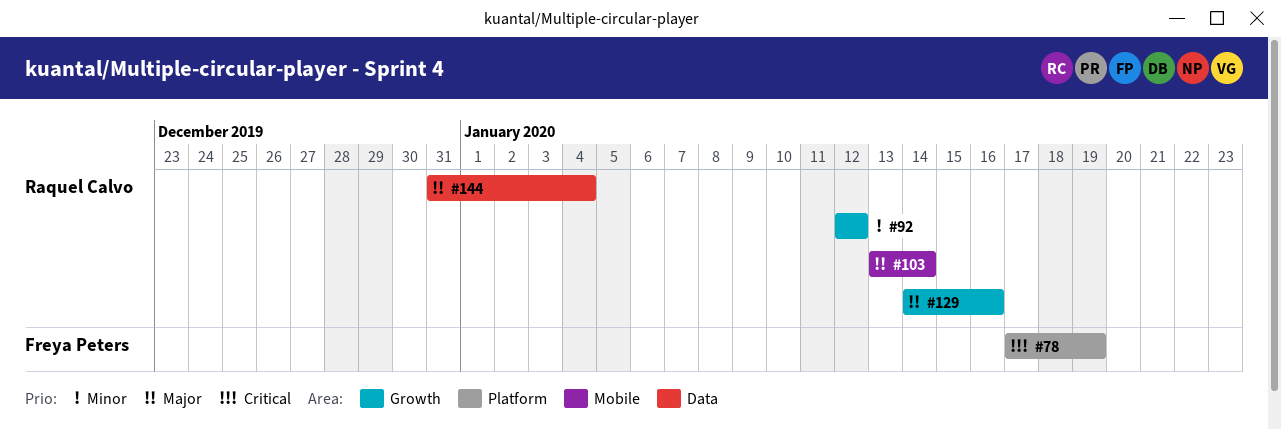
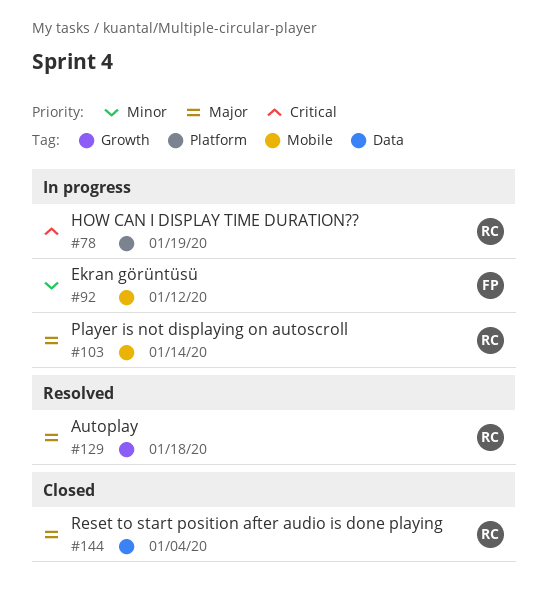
#78, owner: Freya Peters -> Raquel Calvo
#92, owner: Raquel Calvo -> Freya Peters
#92, label: Growth -> Mobile
#129, due: Jan 16 -> Jan 18

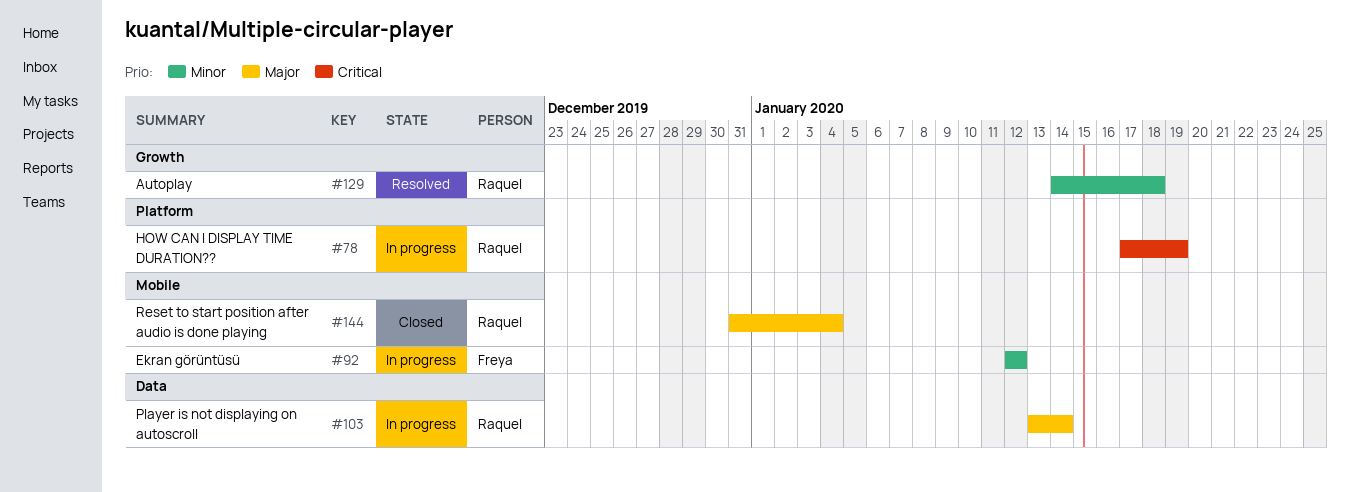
#103, label: Mobile -> Data
#129, priority: Major -> Minor
#144, label: Data -> Mobile

